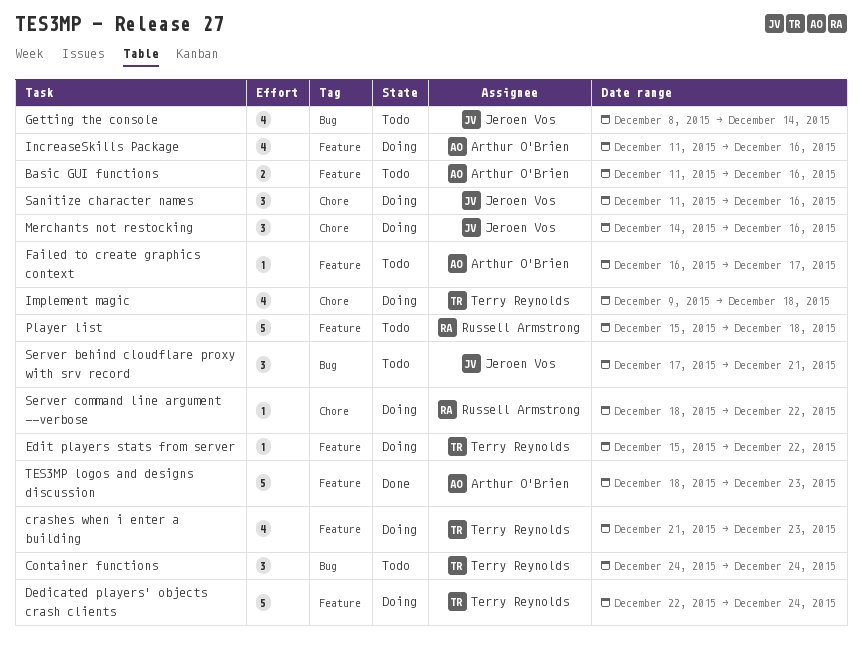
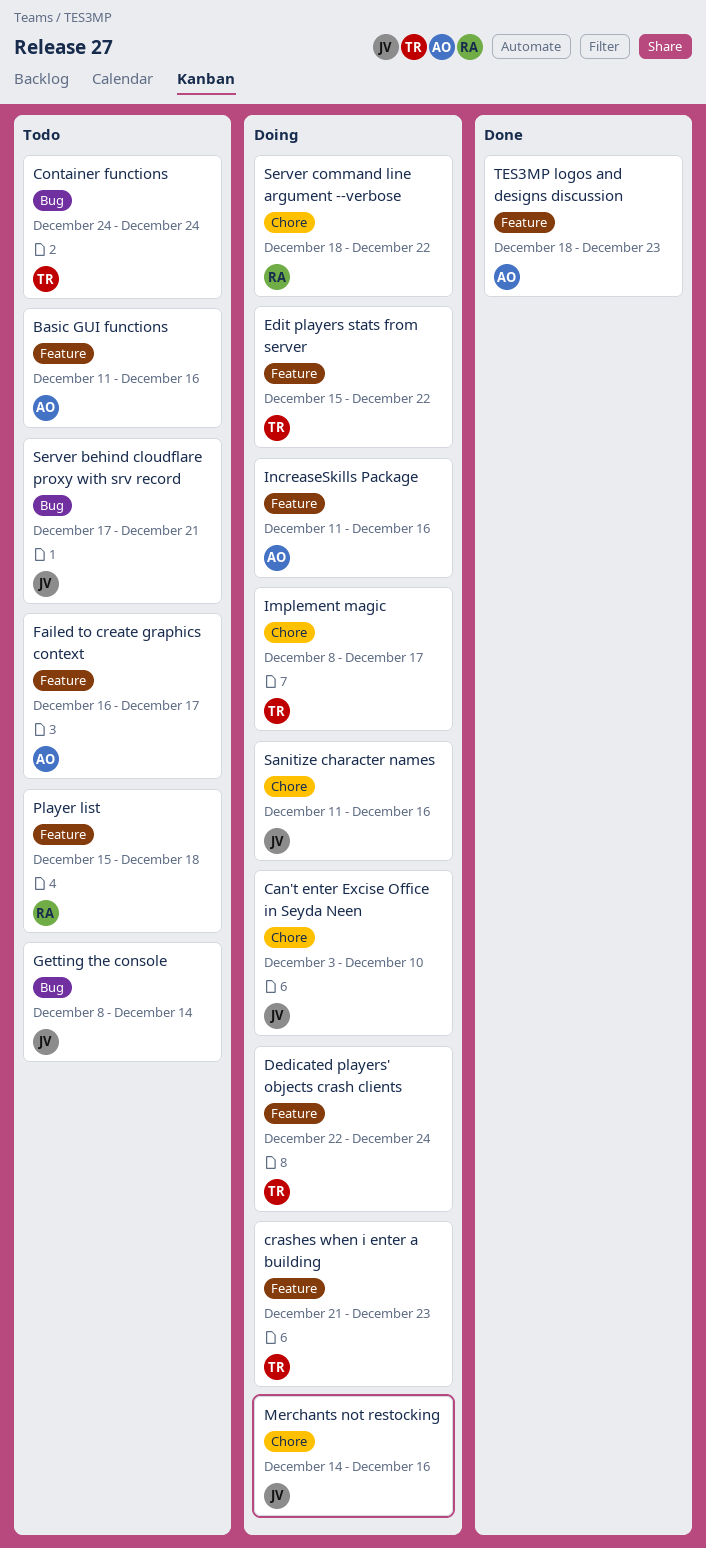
Can't enter Excise Office in Seyda Neen: none -> present
Implement magic, start: Dec 9 -> Dec 8
Implement magic, due: Dec 18 -> Dec 17

